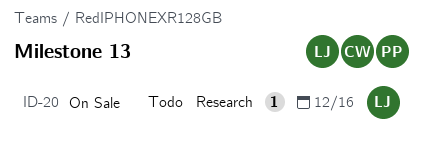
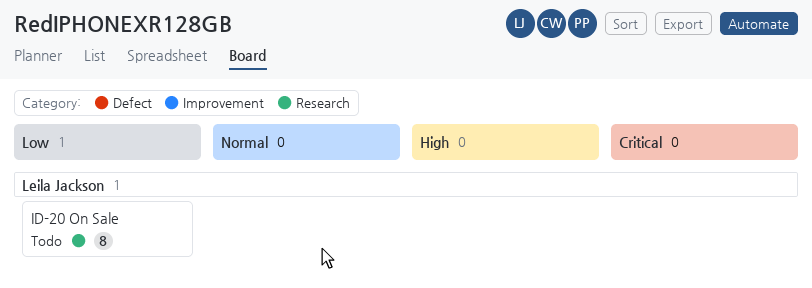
ID-20, estimate: 1 -> 8

